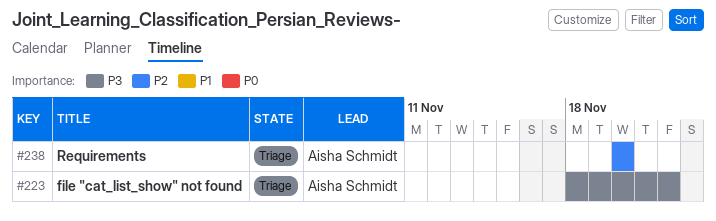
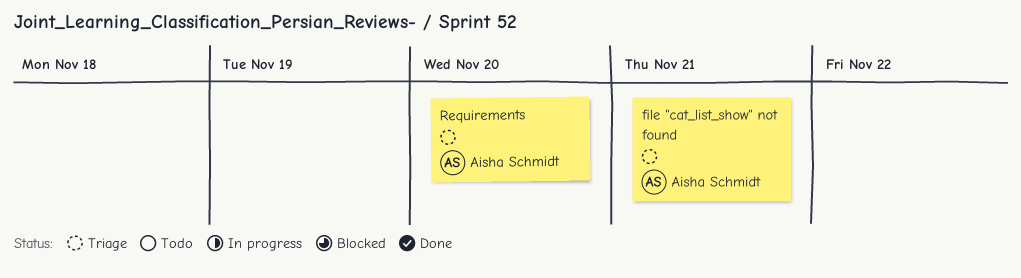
file "cat_list_show" not found, due: Nov 22 -> Nov 21

